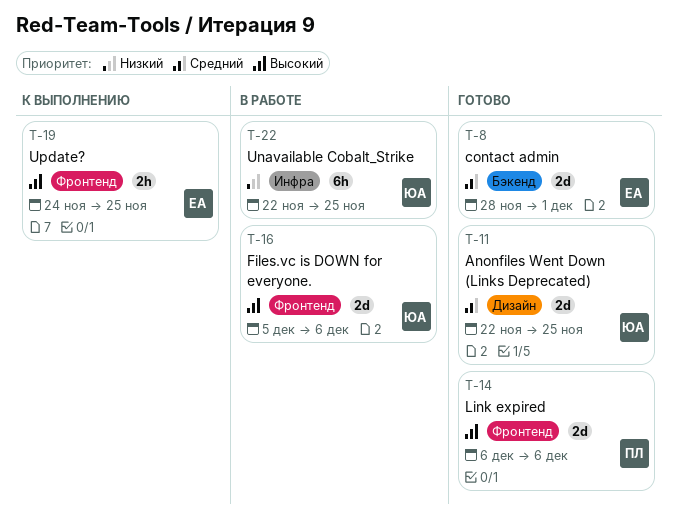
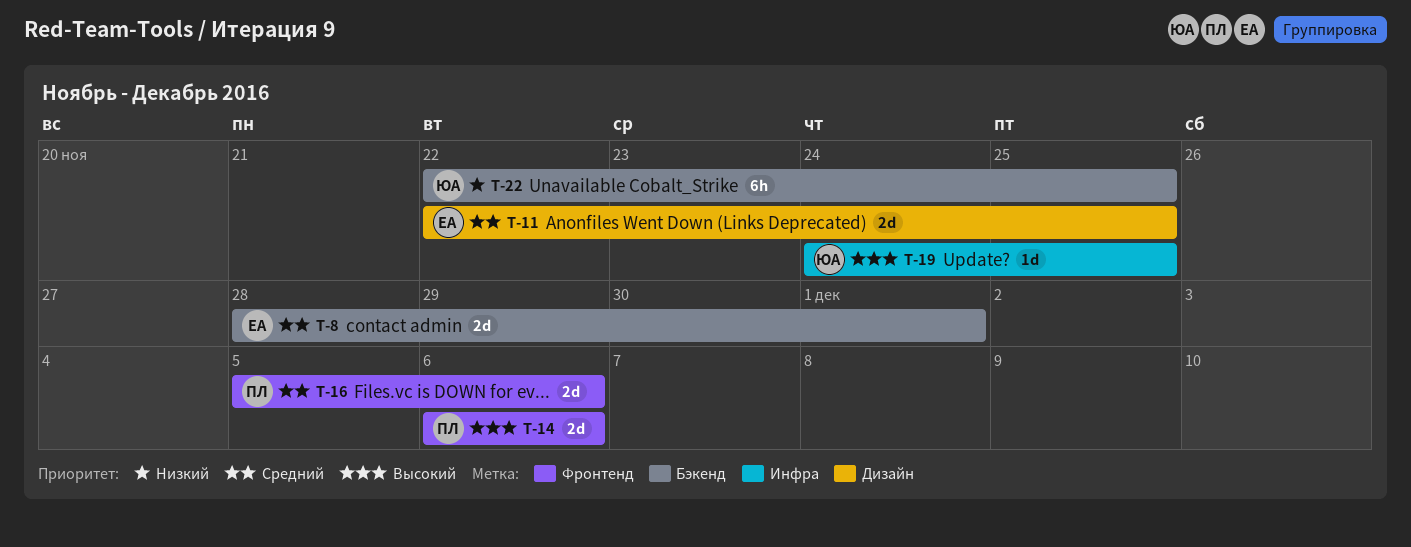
T-11, owner: ЮА -> ЕА
T-16, owner: ЮА -> ПЛ
T-16, priority: Высокий -> Средний
T-19, owner: ЕА -> ЮА
T-19, label: Фронтенд -> Инфра
T-19, estimate: 2h -> 1d
T-22, label: Инфра -> Бэкенд

